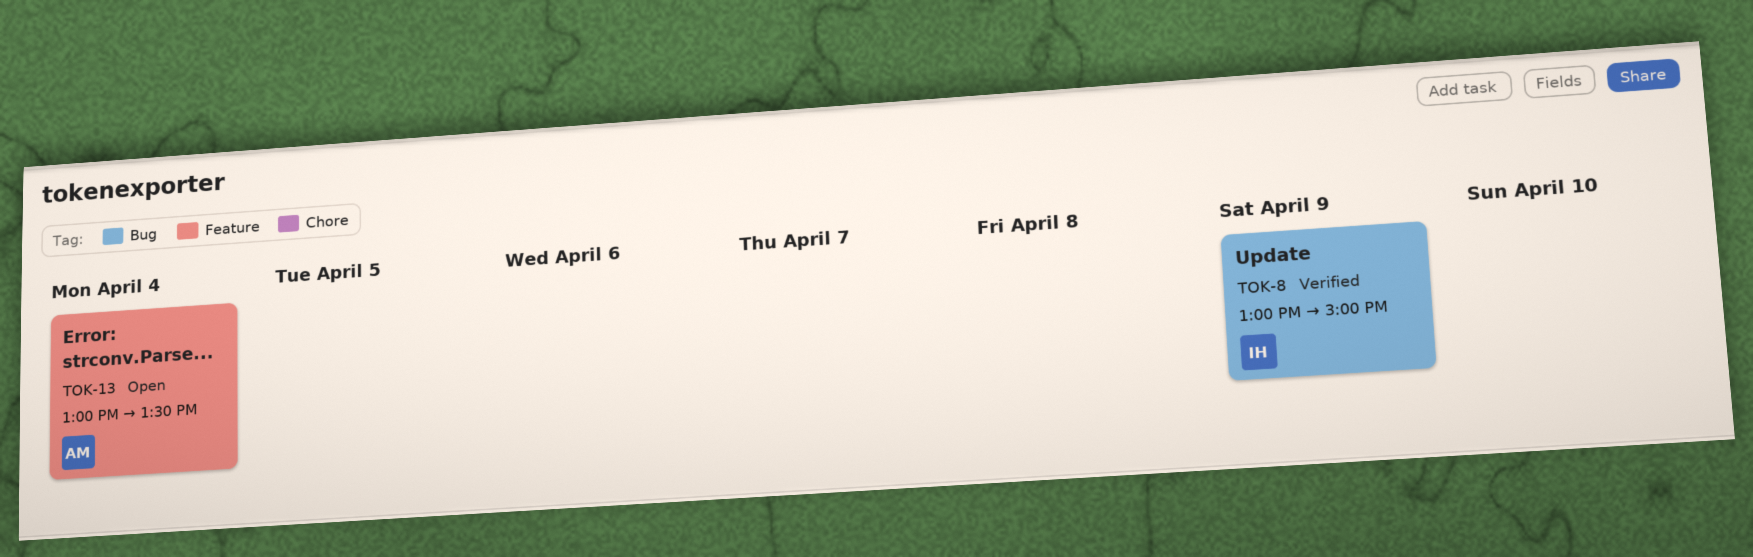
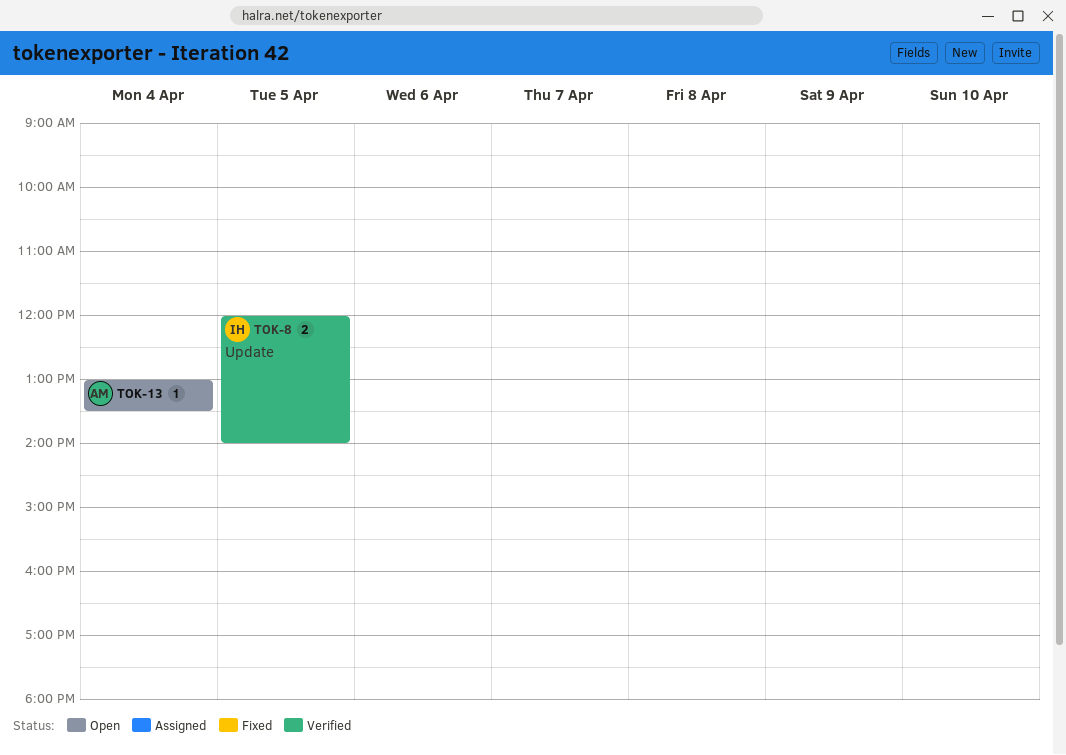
TOK-8, day: Apr 9 -> Apr 5
TOK-8, begins: 13:00 -> 12:00
TOK-8, ends: 15:00 -> 14:00

